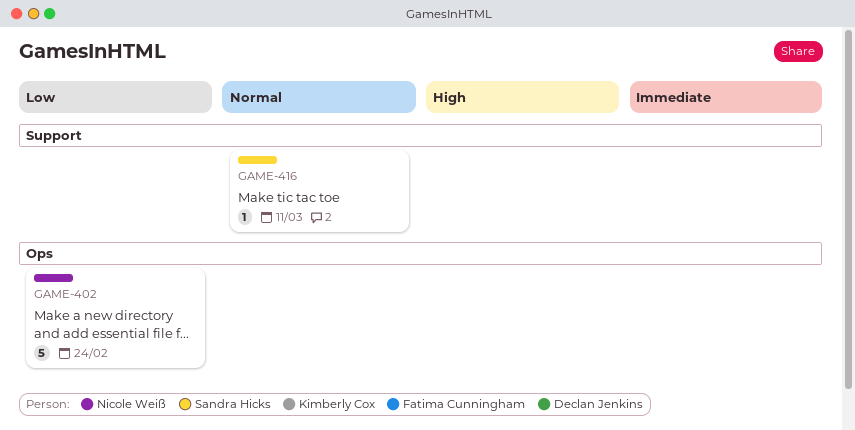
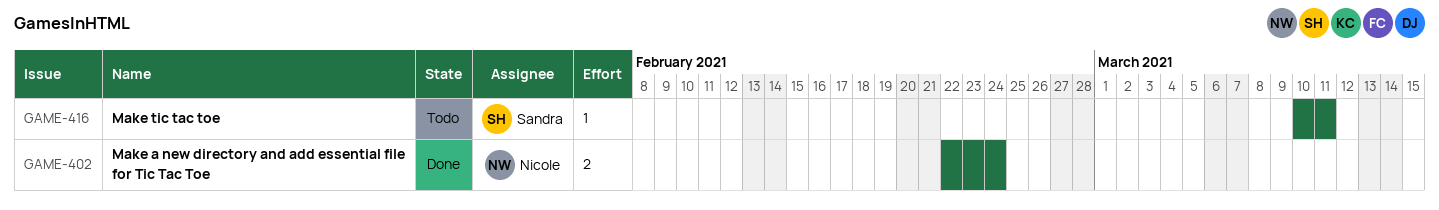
GAME-402, estimate: 5 -> 2

